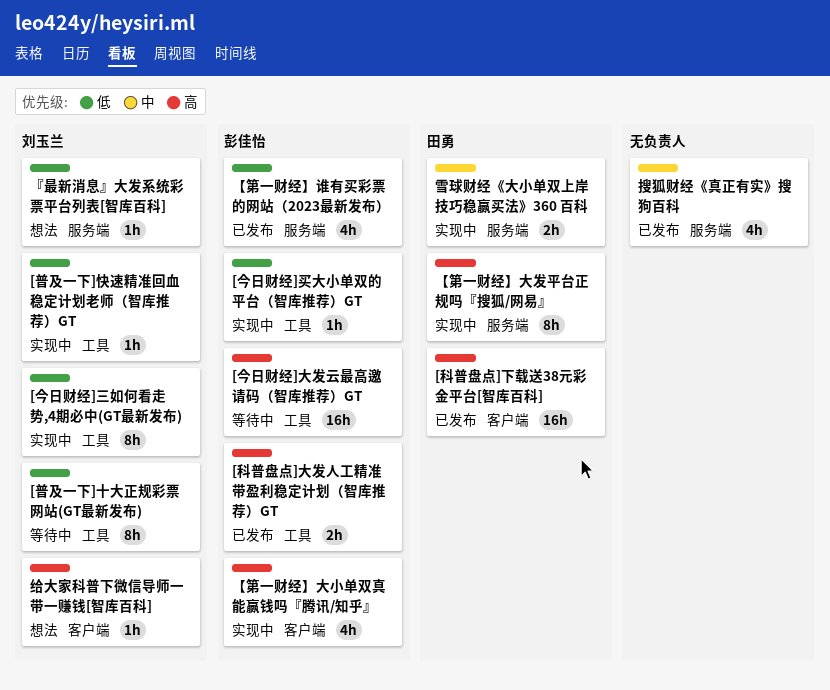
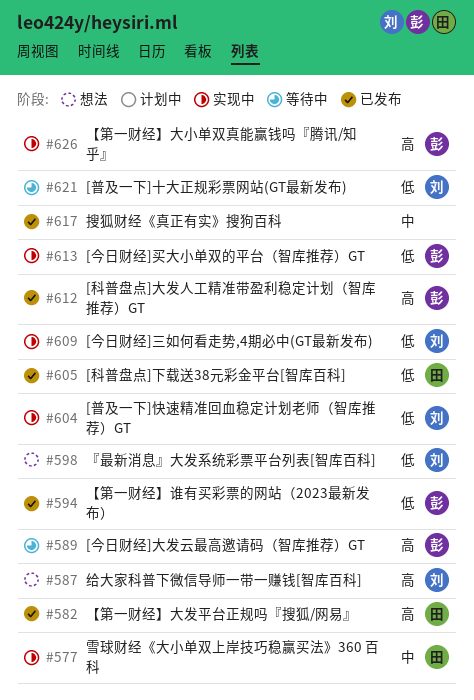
[科普盘点]下载送38元彩金平台[智库百科], priority: 高 -> 低
【第一财经】大发平台正规吗『搜狐/网易』, status: 实现中 -> 已发布

